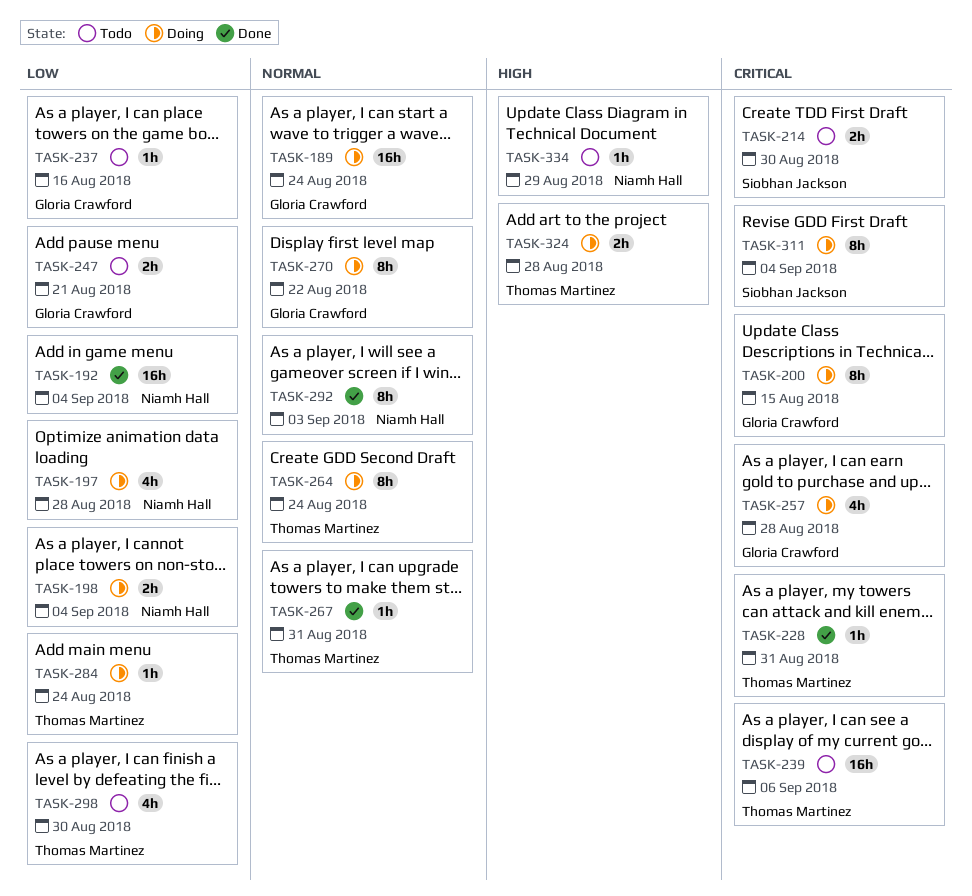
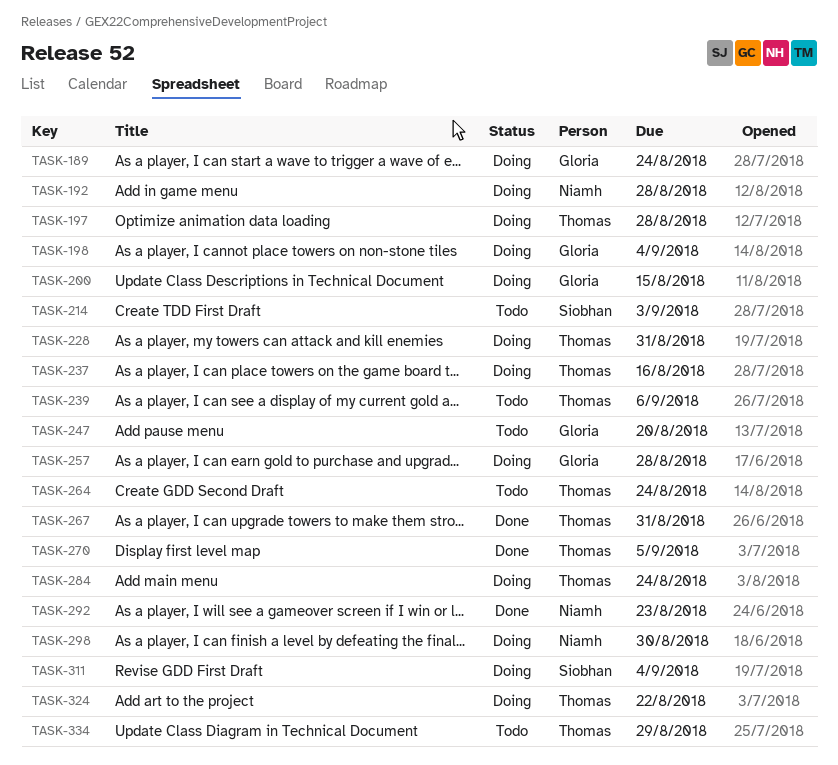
TASK-192, status: Done -> Doing
TASK-192, due: Sep 4 -> Aug 28
TASK-197, owner: Niamh Hall -> Thomas Martinez
TASK-198, owner: Niamh Hall -> Gloria Crawford
TASK-214, due: Aug 30 -> Sep 3
TASK-228, status: Done -> Doing
TASK-237, status: Todo -> Doing
TASK-237, owner: Gloria Crawford -> Thomas Martinez
TASK-247, due: Aug 21 -> Aug 20
TASK-264, status: Doing -> Todo
TASK-270, status: Doing -> Done
TASK-270, owner: Gloria Crawford -> Thomas Martinez
TASK-270, due: Aug 22 -> Sep 5
TASK-292, due: Sep 3 -> Aug 23
TASK-298, status: Todo -> Doing
TASK-298, owner: Thomas Martinez -> Niamh Hall
TASK-324, due: Aug 28 -> Aug 22
TASK-334, owner: Niamh Hall -> Thomas Martinez

